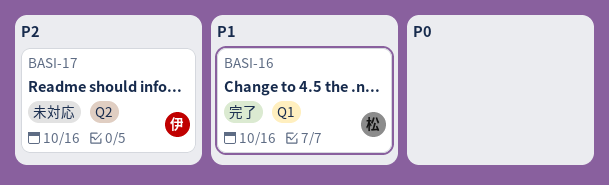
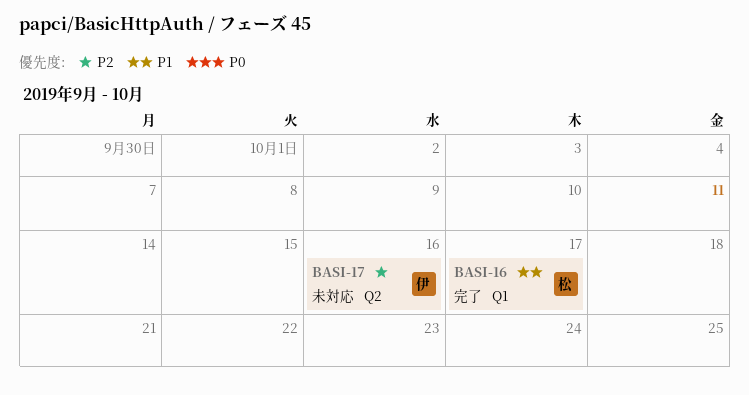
BASI-16, due: Oct 16 -> Oct 17

